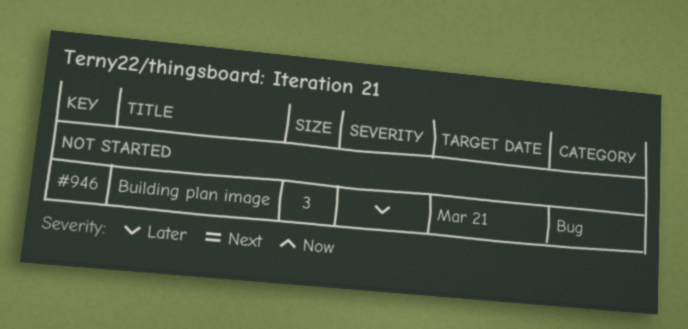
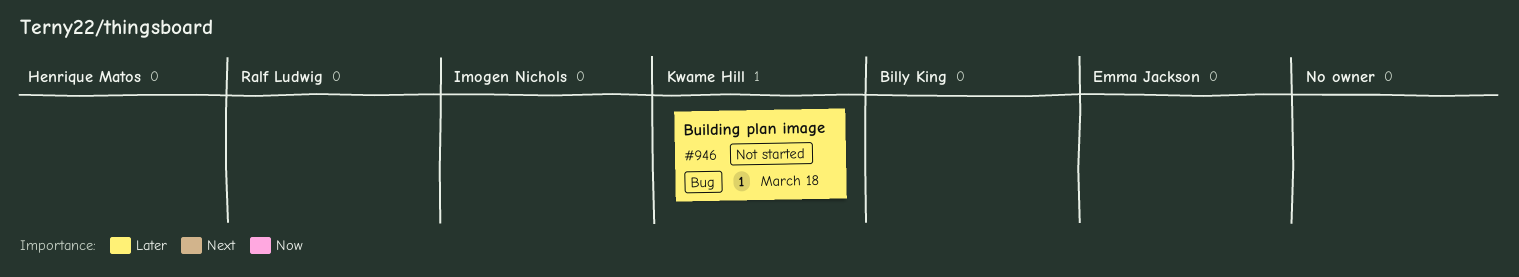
#946, estimate: 3 -> 1
#946, due: Mar 21 -> Mar 18

